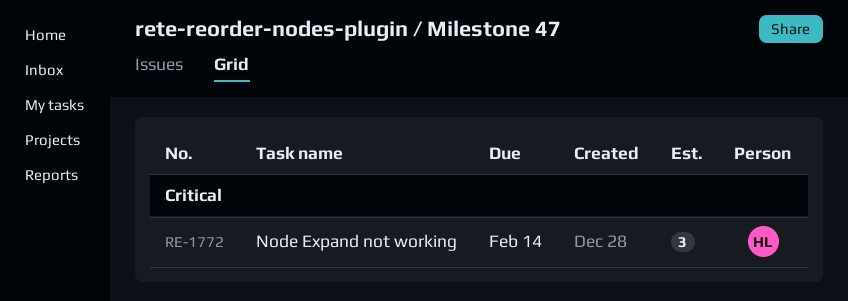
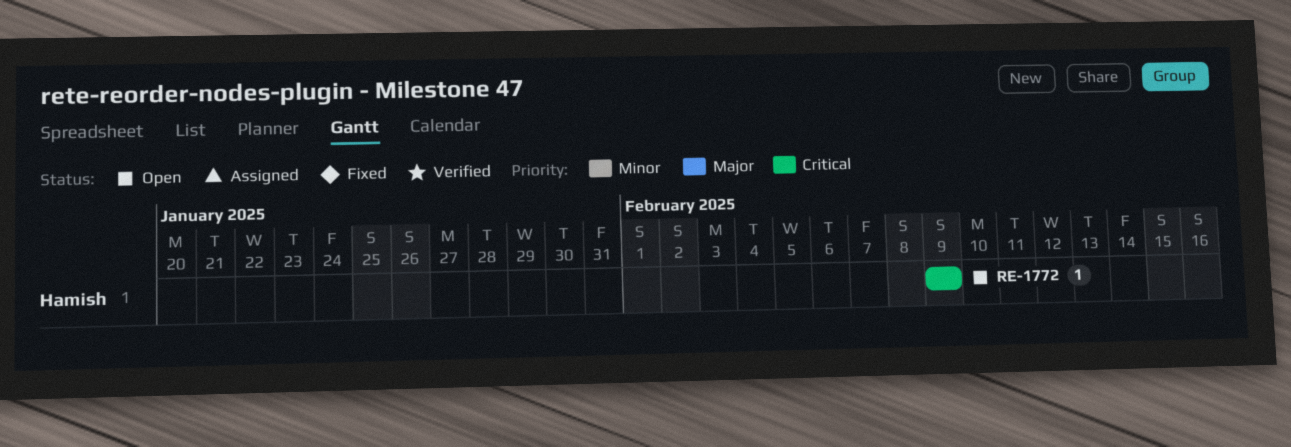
RE-1772, estimate: 3 -> 1
RE-1772, due: Feb 14 -> Feb 9

